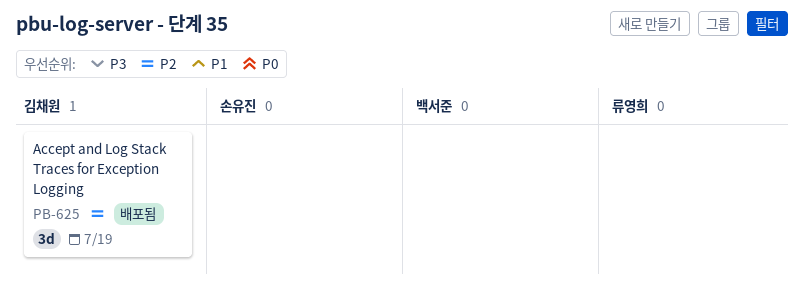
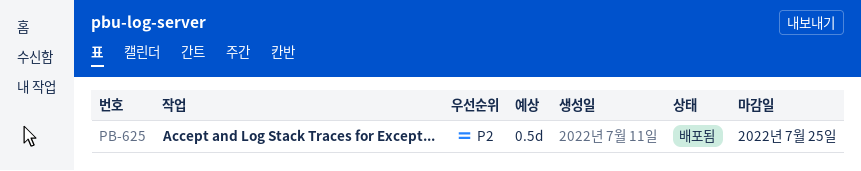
PB-625, estimate: 3d -> 0.5d
PB-625, due: Jul 19 -> Jul 25

